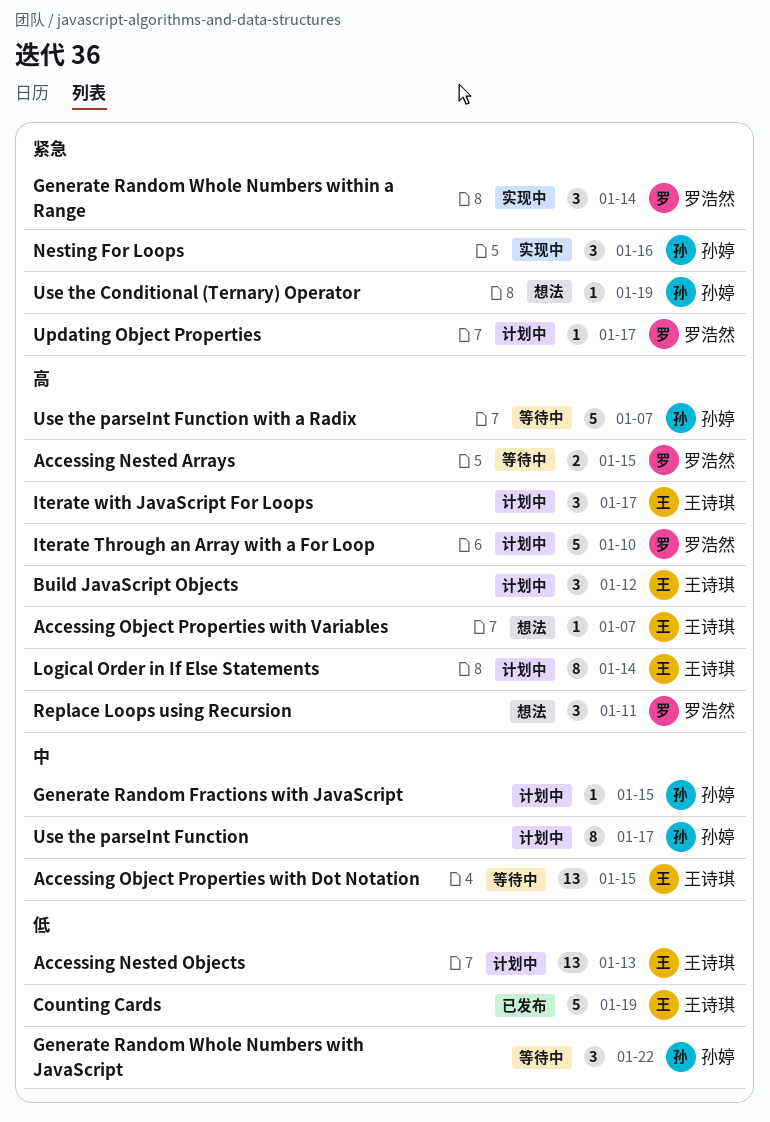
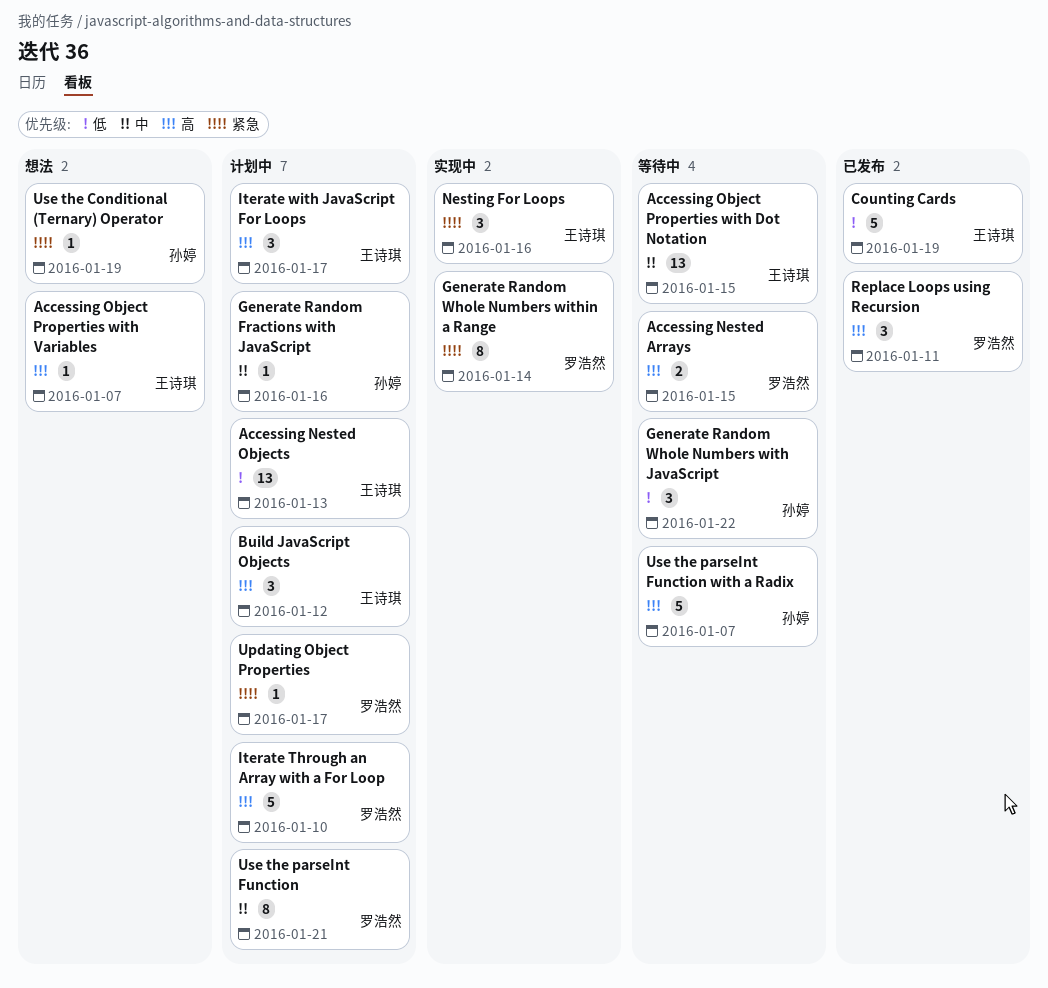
Generate Random Fractions with JavaScript, due: Jan 15 -> Jan 16
Generate Random Whole Numbers within a Range, estimate: 3 -> 8
Logical Order in If Else Statements: present -> none
Nesting For Loops, owner: 孙婷 -> 王诗琪
Replace Loops using Recursion, status: 想法 -> 已发布
Use the parseInt Function, owner: 孙婷 -> 罗浩然
Use the parseInt Function, due: Jan 17 -> Jan 21

